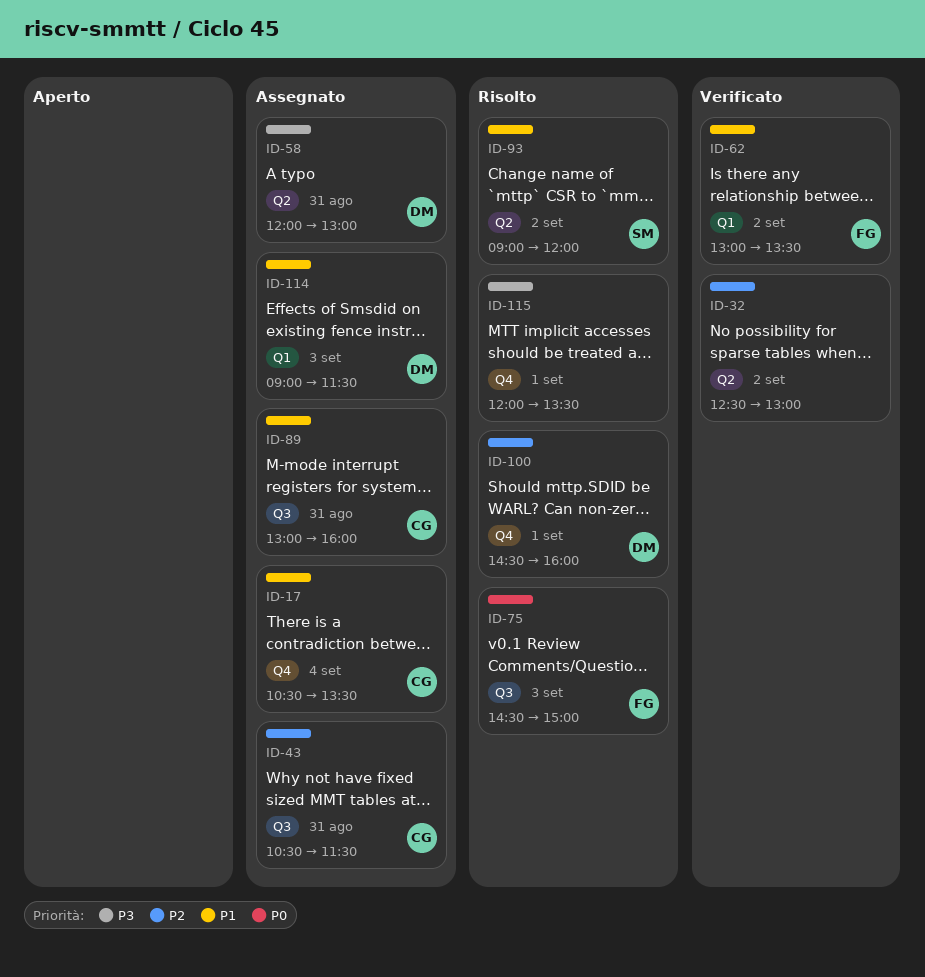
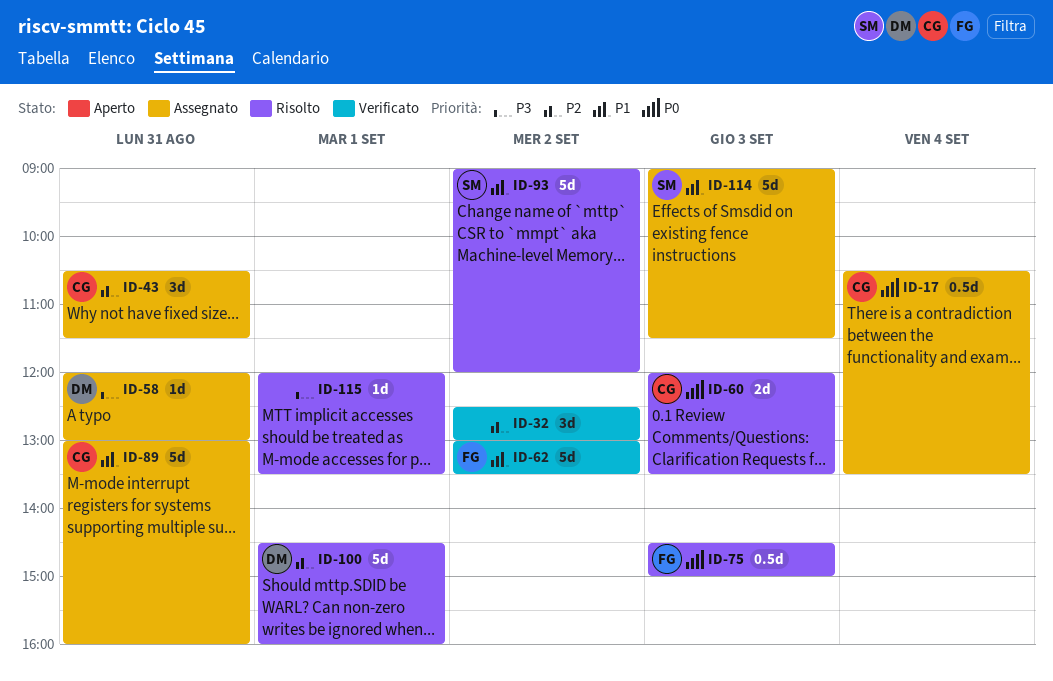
ID-17, priority: P1 -> P0
ID-60: none -> present
ID-114, owner: DM -> SM

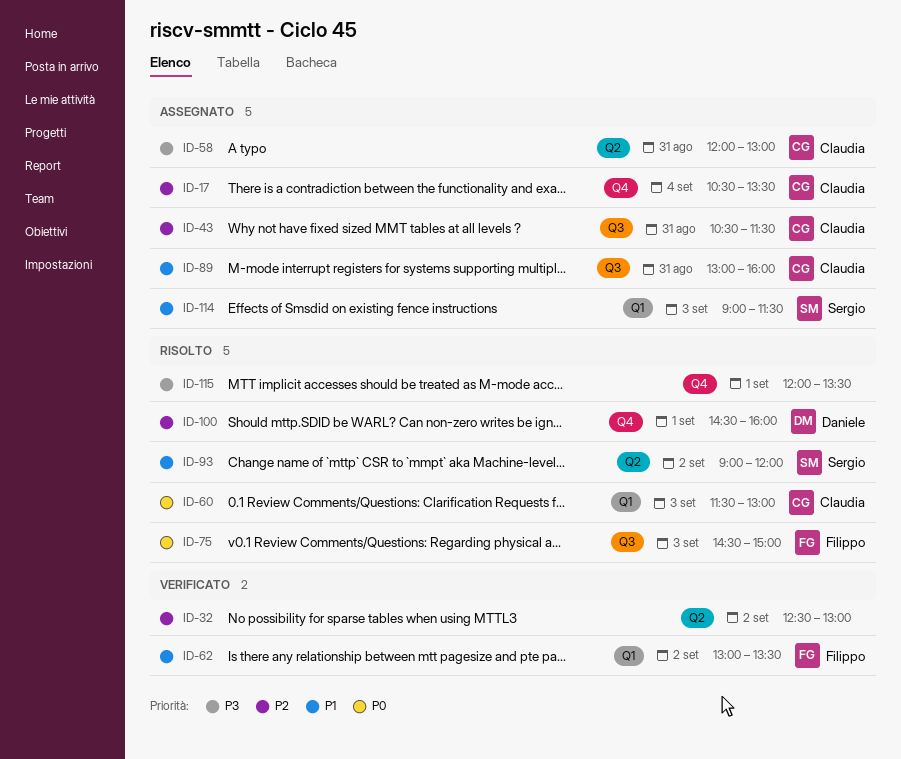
ID-17, priority: P0 -> P2
ID-58, owner: Daniele -> Claudia
ID-60, begins: 12:00 -> 11:30
ID-60, ends: 13:30 -> 13:00

